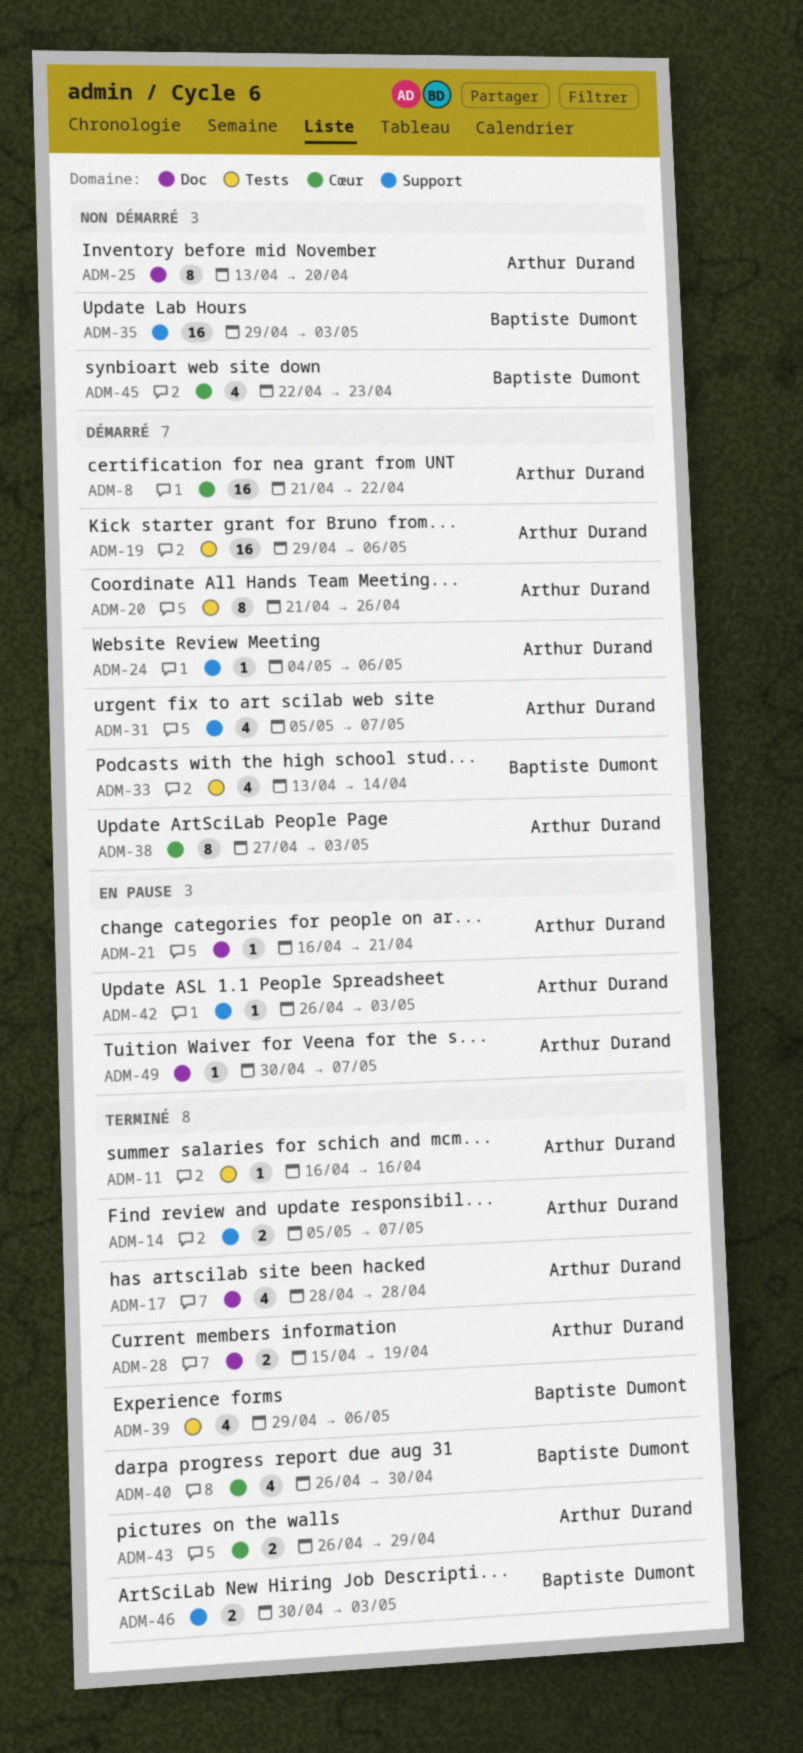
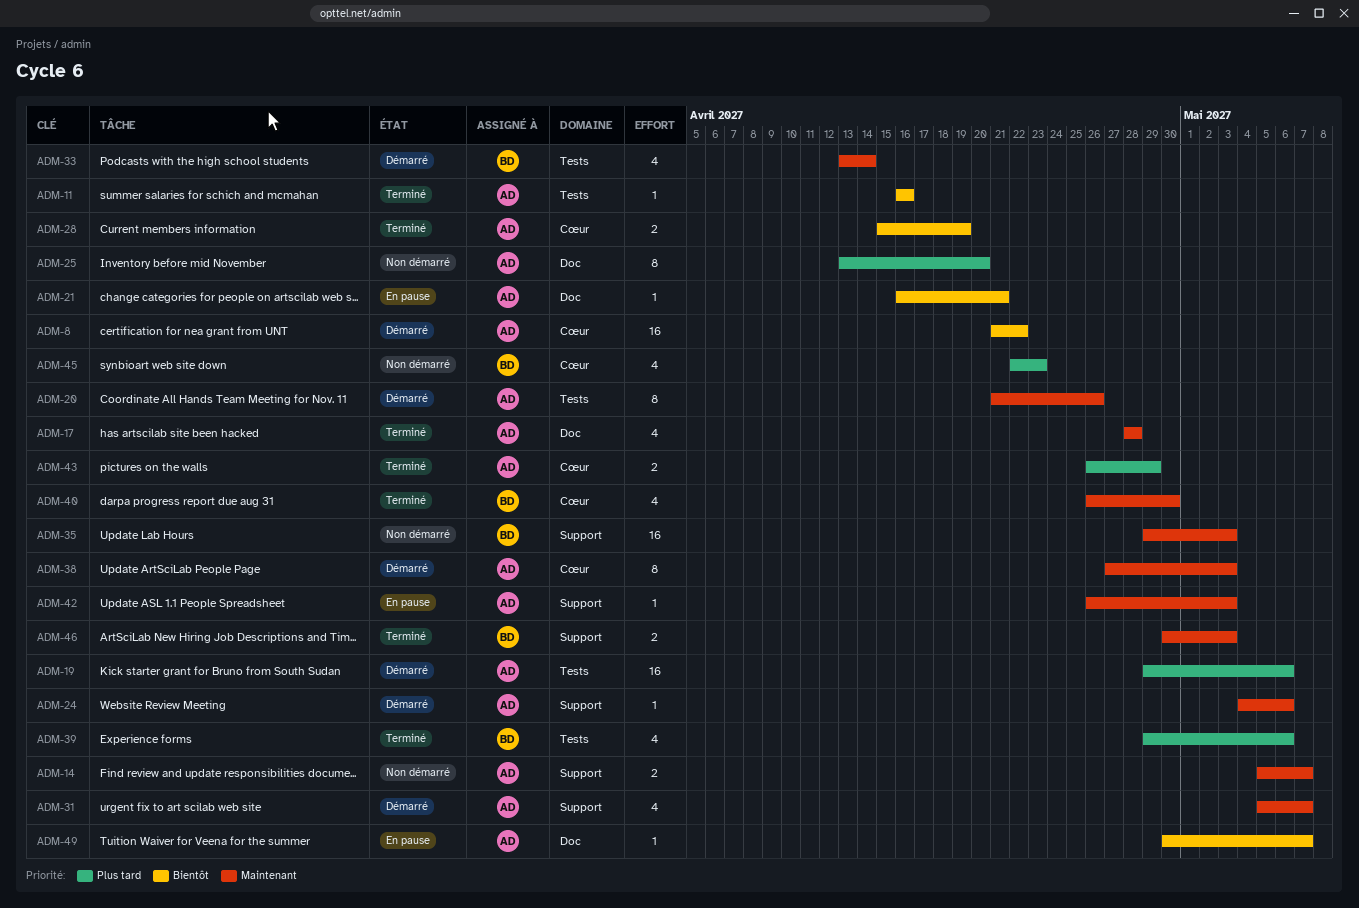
ADM-14, status: Terminé -> Non démarré
ADM-28, label: Doc -> Cœur

